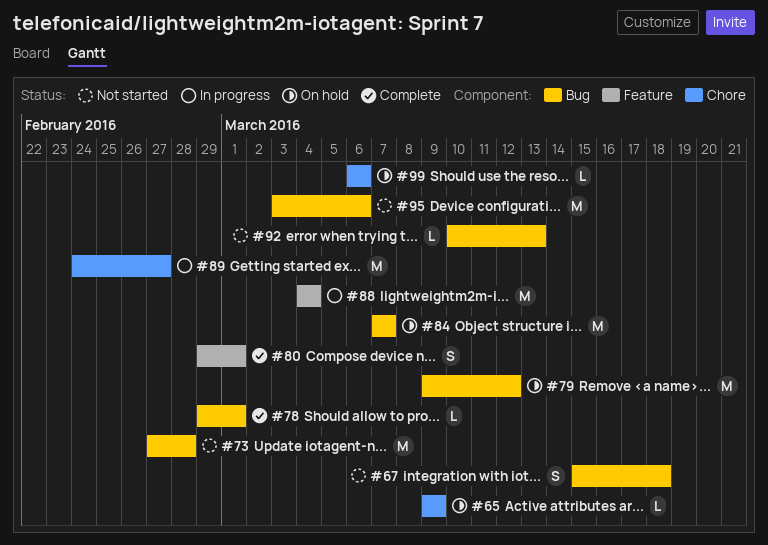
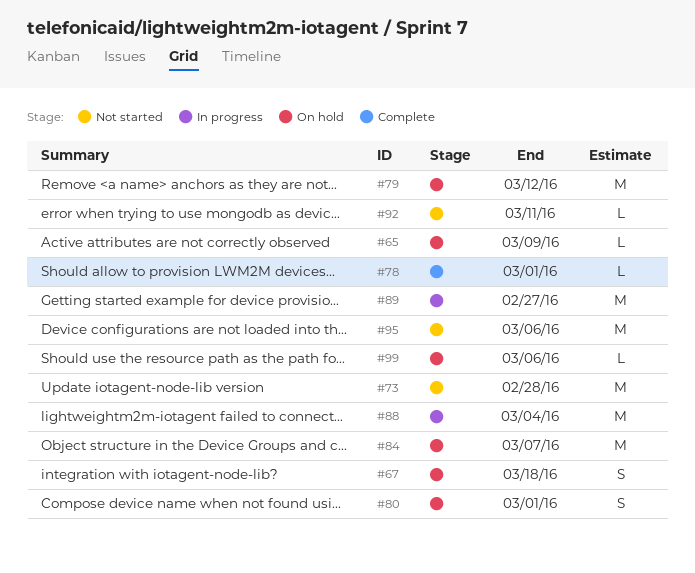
#67, status: Not started -> On hold
#80, status: Complete -> On hold
#92, due: Mar 13 -> Mar 11

